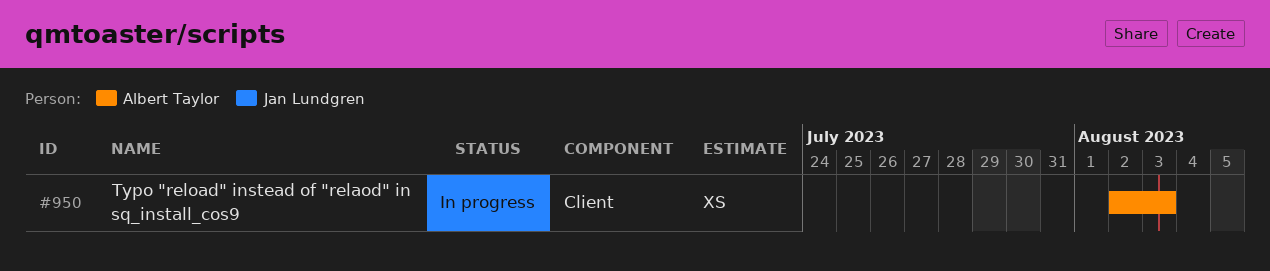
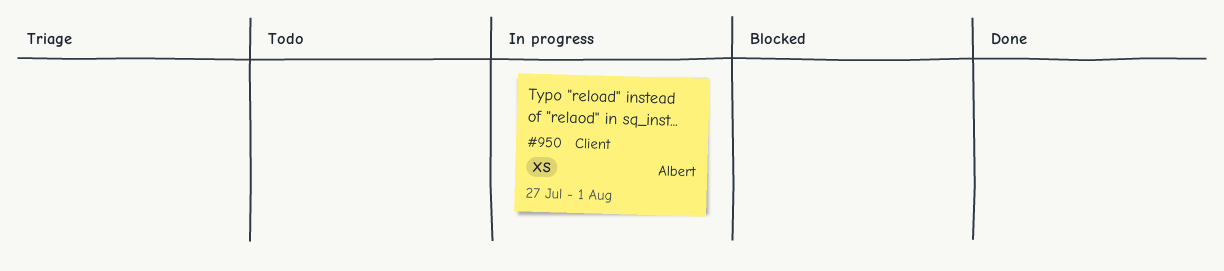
#950, start: Aug 2 -> Jul 27
#950, due: Aug 3 -> Aug 1

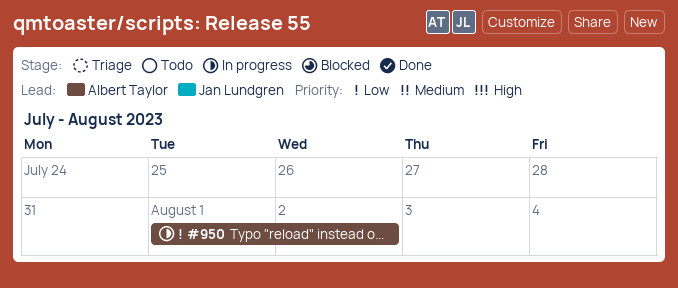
#950, start: Jul 27 -> Aug 1
#950, due: Aug 1 -> Aug 2

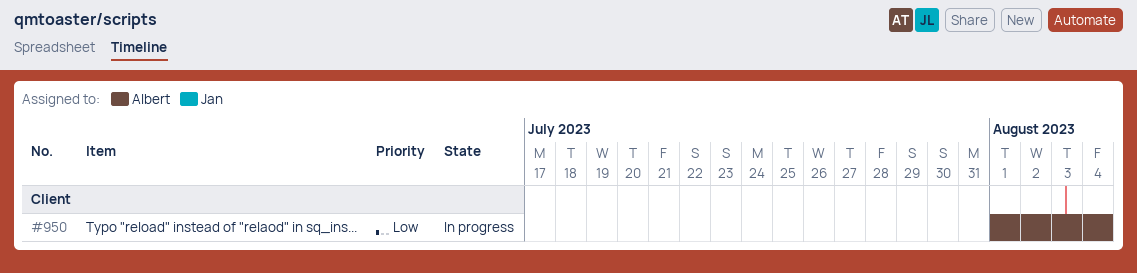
#950, due: Aug 2 -> Aug 4

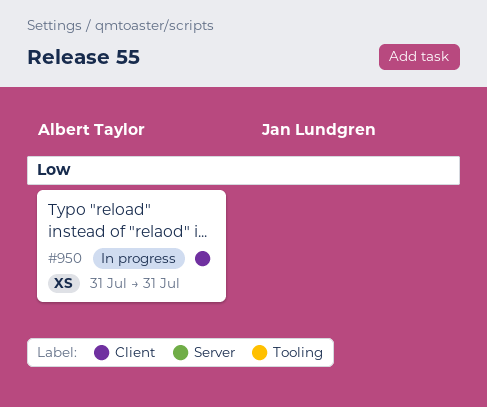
#950, start: Aug 1 -> Jul 31
#950, due: Aug 4 -> Jul 31

